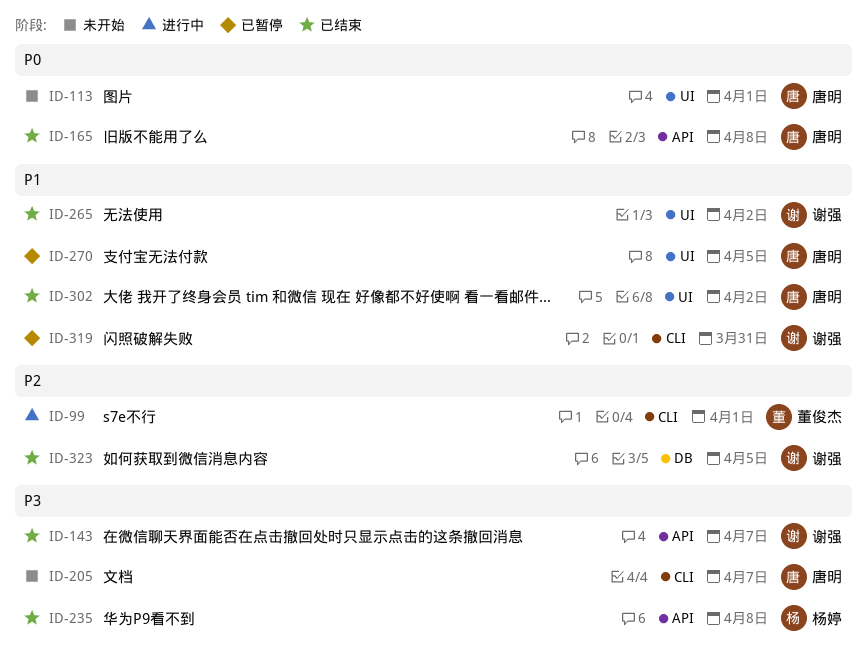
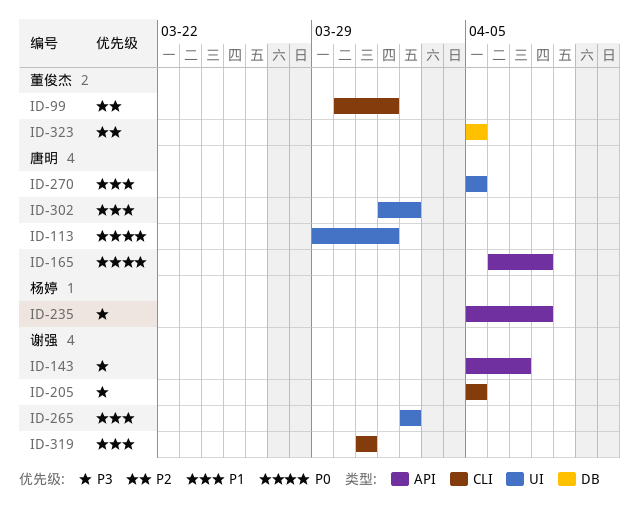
ID-205, owner: 唐明 -> 谢强
ID-205, due: Apr 7 -> Apr 5
ID-323, owner: 谢强 -> 董俊杰

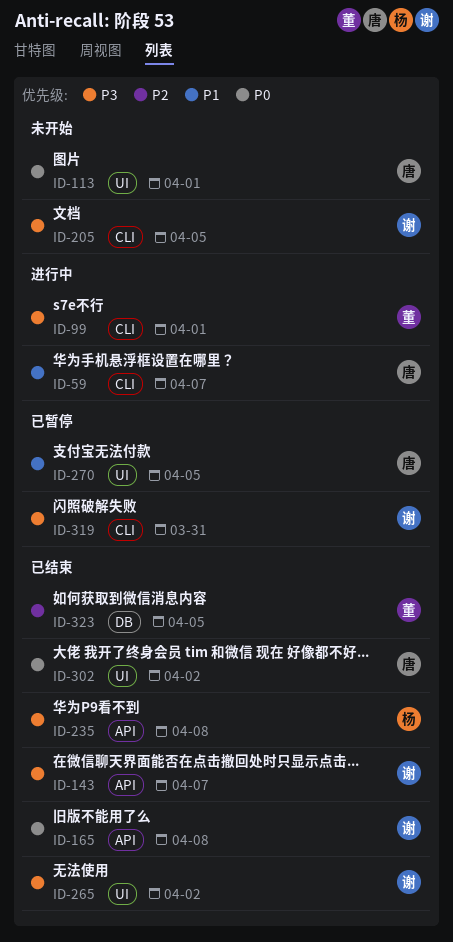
ID-59: none -> present
ID-99, priority: P2 -> P3
ID-165, owner: 唐明 -> 谢强
ID-265, priority: P1 -> P3
ID-302, priority: P1 -> P0
ID-319, priority: P1 -> P3

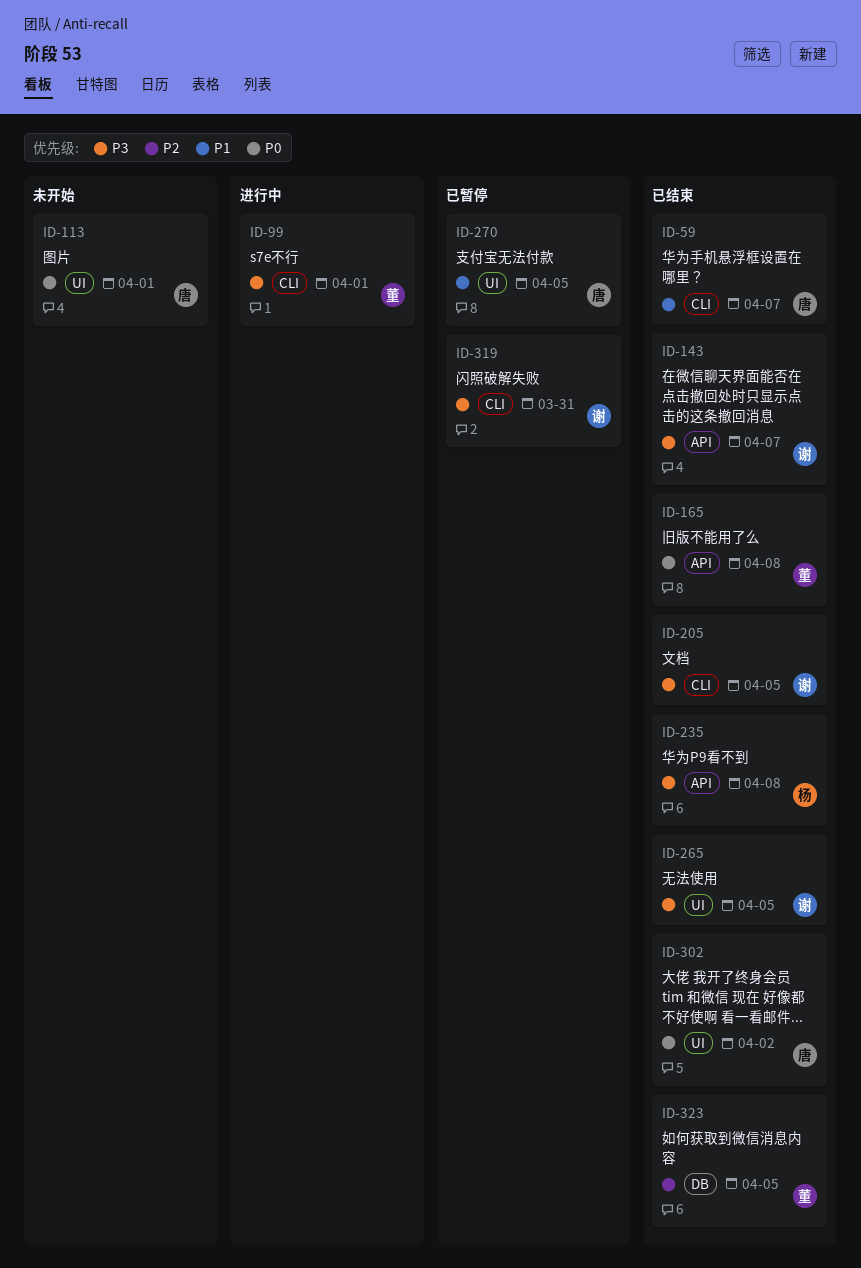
ID-59, status: 进行中 -> 已结束
ID-165, owner: 谢 -> 董
ID-205, status: 未开始 -> 已结束
ID-265, due: Apr 2 -> Apr 5

